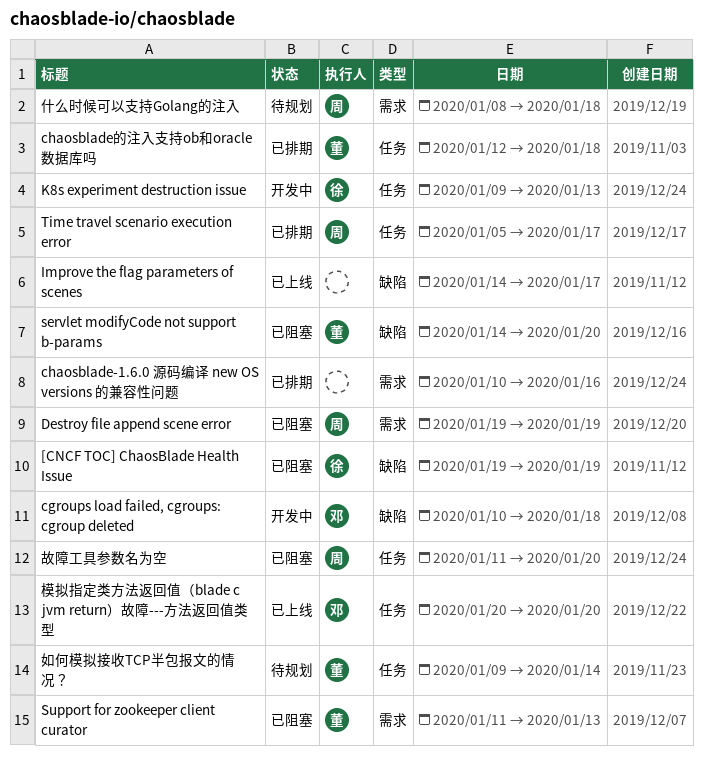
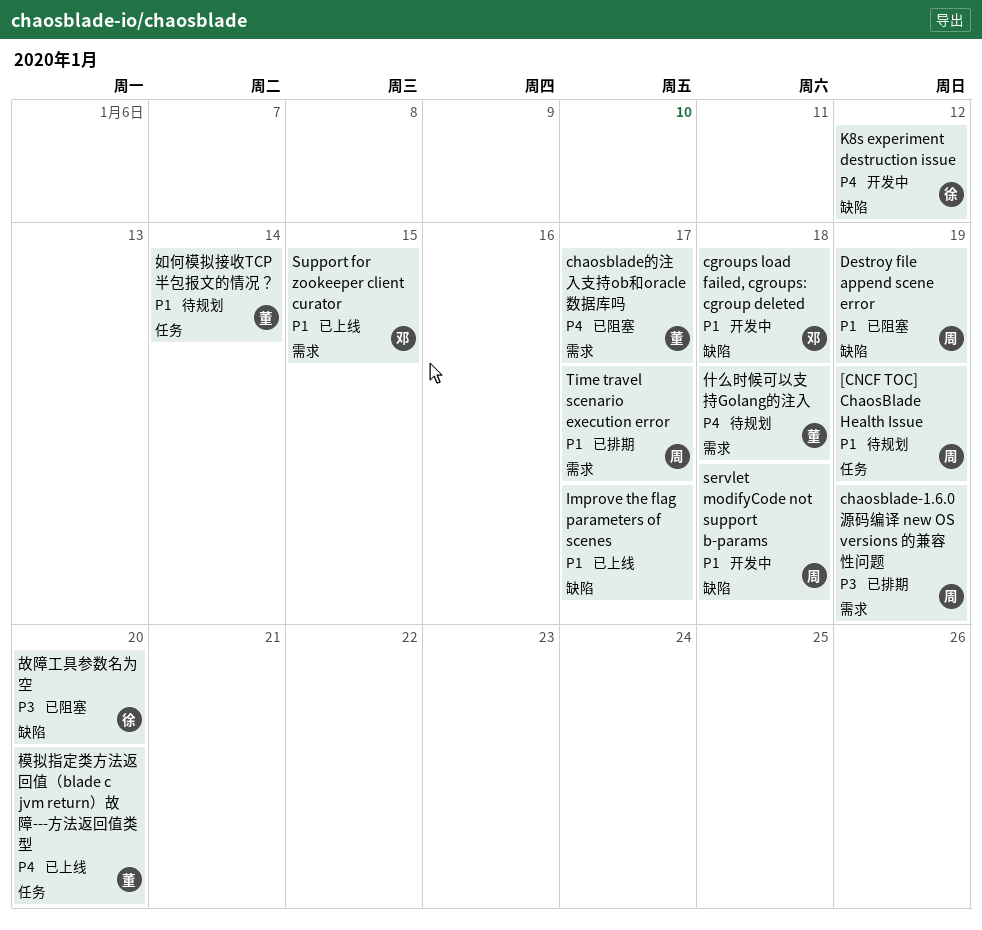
[CNCF TOC] ChaosBlade Health Issue, status: 已阻塞 -> 待规划
[CNCF TOC] ChaosBlade Health Issue, owner: 徐 -> 周
[CNCF TOC] ChaosBlade Health Issue, label: 缺陷 -> 任务
chaosblade-1.6.0 源码编译 new OS versions 的兼容性问题, owner: none -> 周
chaosblade-1.6.0 源码编译 new OS versions 的兼容性问题, due: Jan 16 -> Jan 19
chaosblade的注入支持ob和oracle数据库吗, status: 已排期 -> 已阻塞
chaosblade的注入支持ob和oracle数据库吗, label: 任务 -> 需求
chaosblade的注入支持ob和oracle数据库吗, due: Jan 18 -> Jan 17
Destroy file append scene error, label: 需求 -> 缺陷
K8s experiment destruction issue, label: 任务 -> 缺陷
K8s experiment destruction issue, due: Jan 13 -> Jan 12
servlet modifyCode not support b-params, status: 已阻塞 -> 开发中
servlet modifyCode not support b-params, owner: 董 -> 周
servlet modifyCode not support b-params, due: Jan 20 -> Jan 18
Support for zookeeper client curator, status: 已阻塞 -> 已上线
Support for zookeeper client curator, owner: 董 -> 邓
Support for zookeeper client curator, due: Jan 13 -> Jan 15
Time travel scenario execution error, label: 任务 -> 需求
什么时候可以支持Golang的注入, owner: 周 -> 董
故障工具参数名为空, owner: 周 -> 徐
故障工具参数名为空, label: 任务 -> 缺陷
模拟指定类方法返回值（blade c jvm return）故障---方法返回值类型, owner: 邓 -> 董

